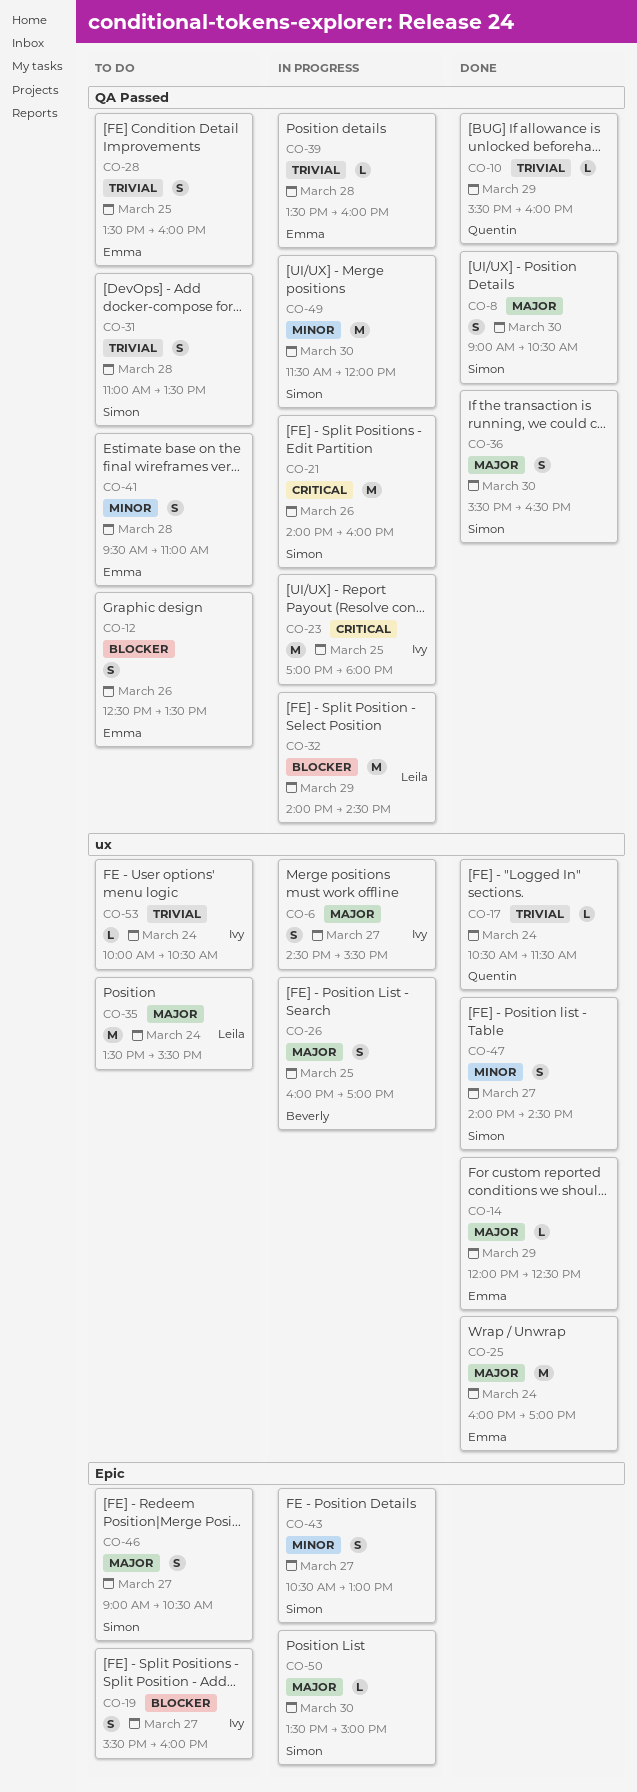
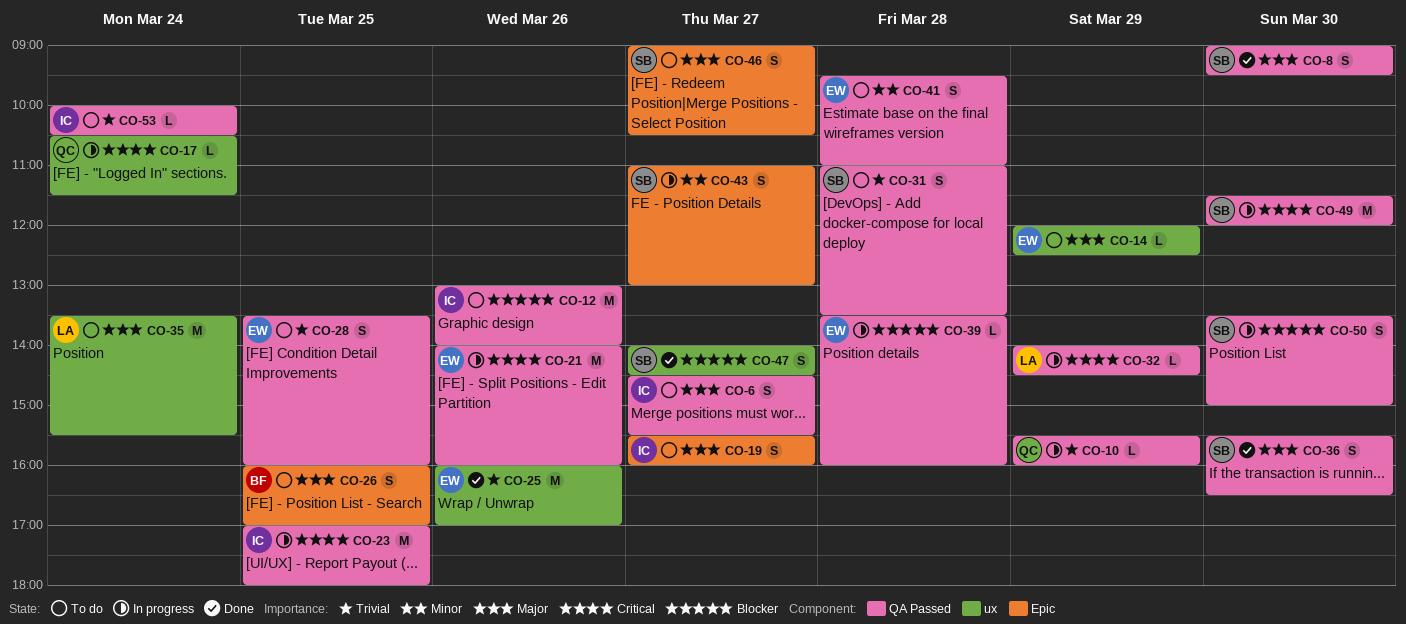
CO-6, status: In progress -> To do
CO-6, label: ux -> QA Passed
CO-8, ends: 10:30 -> 09:30
CO-10, status: Done -> In progress
CO-12, owner: Emma -> Ivy
CO-12, estimate: S -> M
CO-12, begins: 12:30 -> 13:00
CO-12, ends: 13:30 -> 14:00
CO-14, status: Done -> To do
CO-17, status: Done -> In progress
CO-17, priority: Trivial -> Critical
CO-19, priority: Blocker -> Major
CO-21, owner: Simon -> Emma
CO-25, priority: Major -> Trivial
CO-25, day: Mar 24 -> Mar 26
CO-26, status: In progress -> To do
CO-26, label: ux -> Epic
CO-32, priority: Blocker -> Critical
CO-32, estimate: M -> L
CO-39, priority: Trivial -> Blocker
CO-43, begins: 10:30 -> 11:00
CO-47, priority: Minor -> Blocker
CO-49, priority: Minor -> Critical
CO-50, priority: Major -> Blocker
CO-50, label: Epic -> QA Passed
CO-50, estimate: L -> S
CO-53, label: ux -> QA Passed

